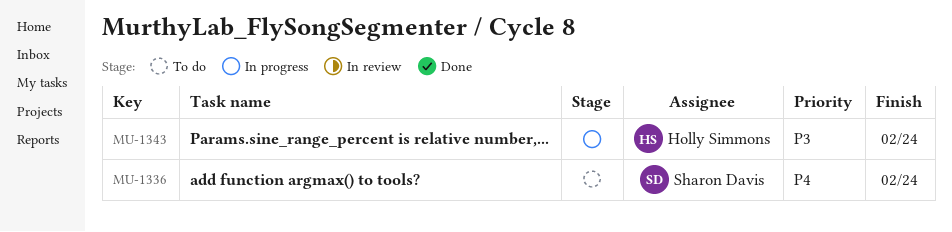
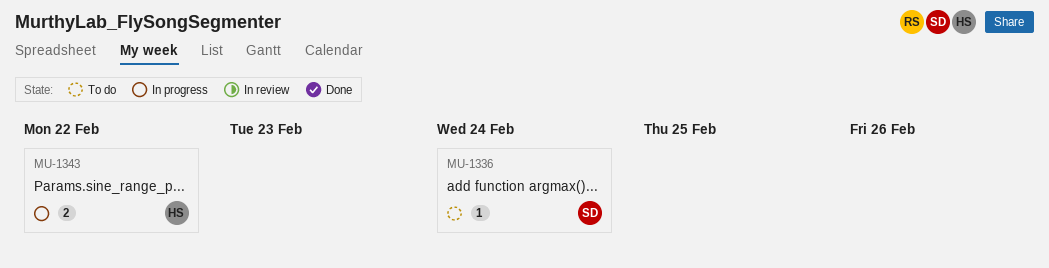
MU-1343, due: Feb 24 -> Feb 22

